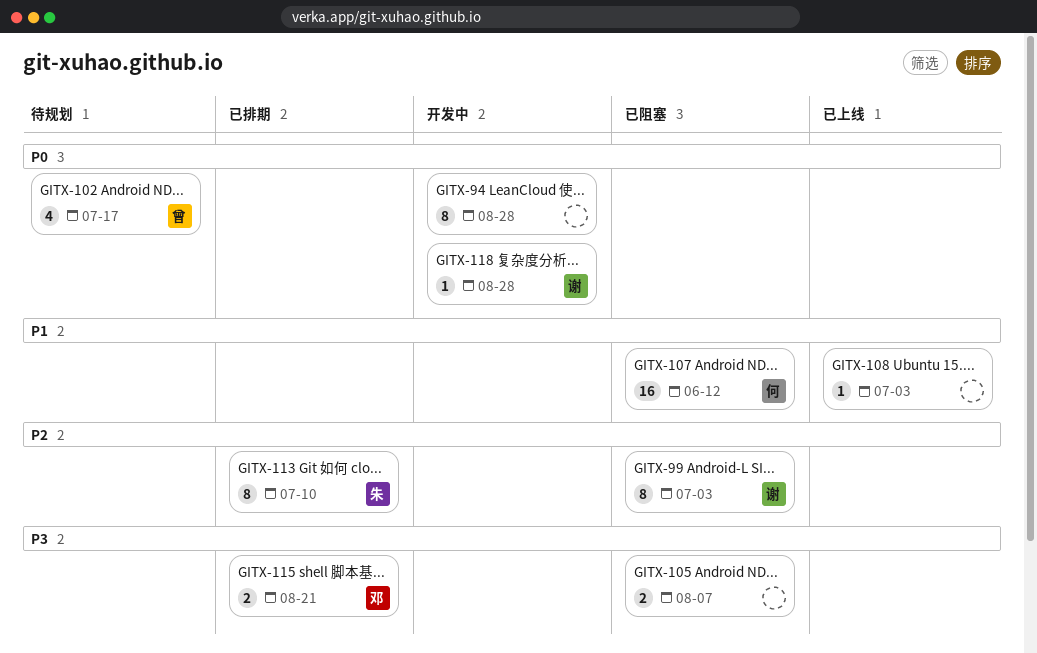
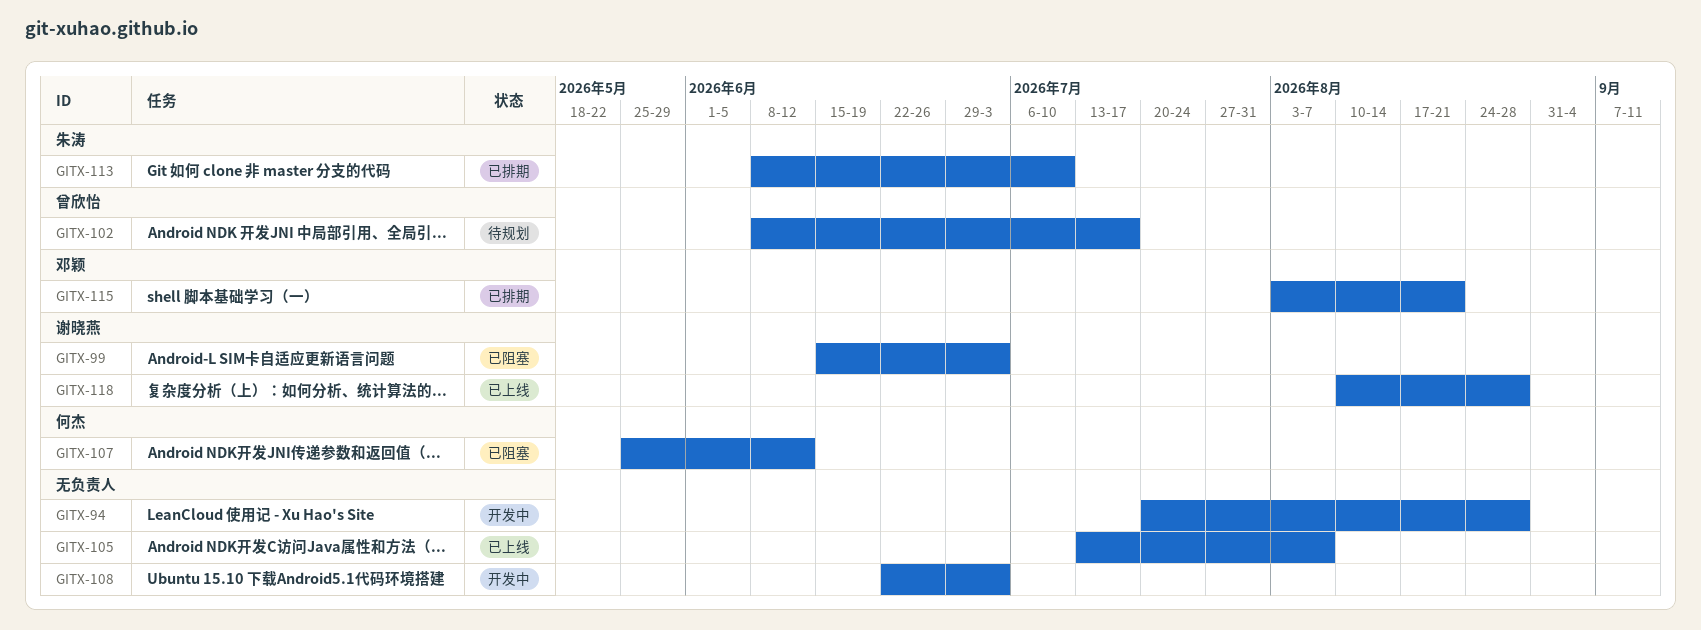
GITX-105, status: 已阻塞 -> 已上线
GITX-108, status: 已上线 -> 开发中
GITX-118, status: 开发中 -> 已上线

